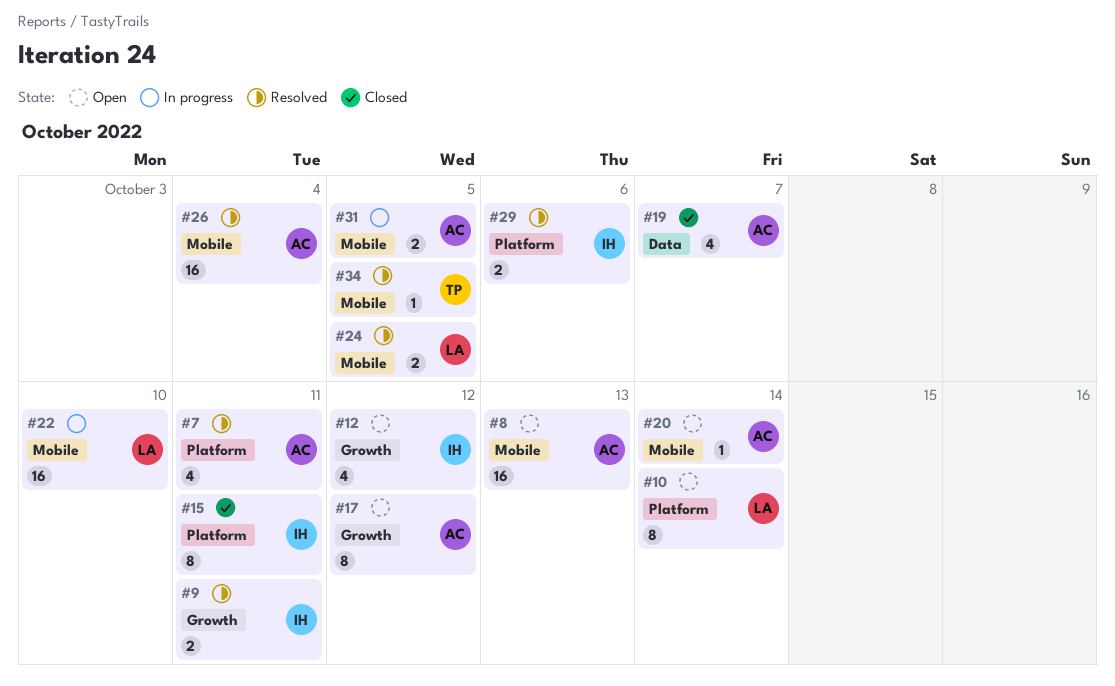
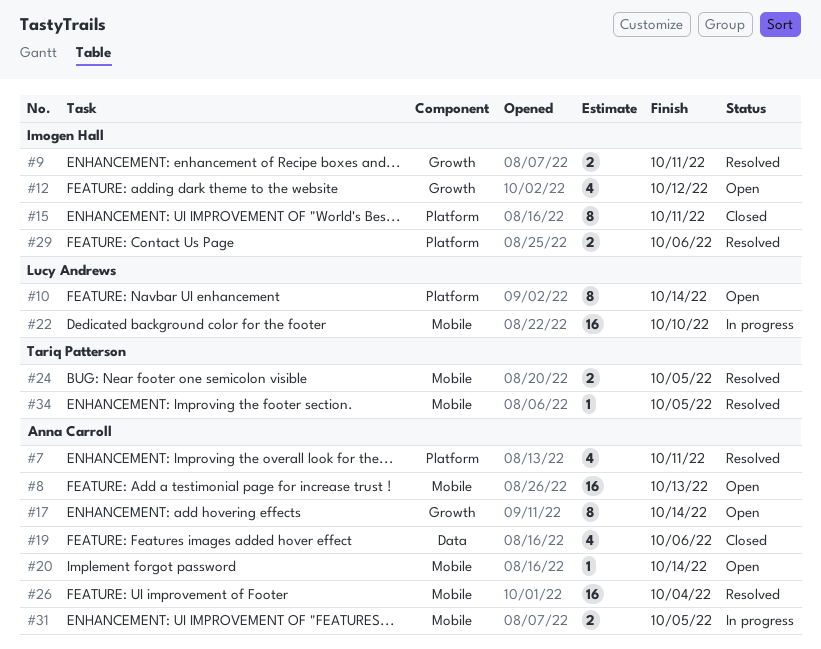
#17, due: Oct 12 -> Oct 14
#19, due: Oct 7 -> Oct 6
#24, owner: Lucy Andrews -> Tariq Patterson

